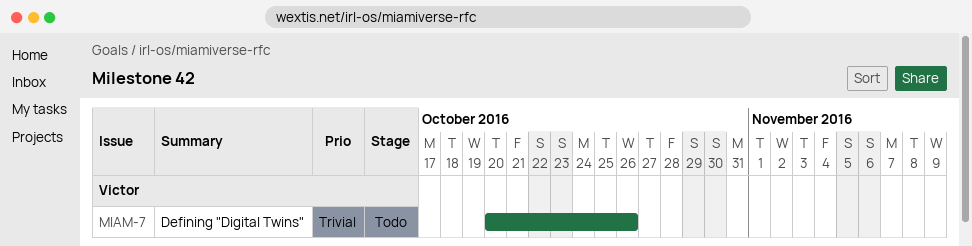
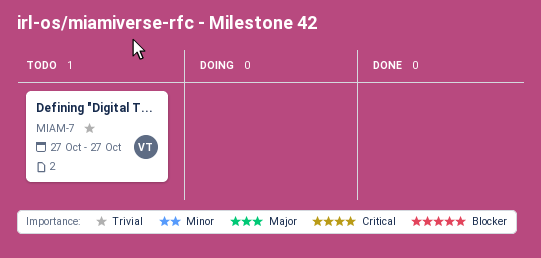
MIAM-7, start: Oct 20 -> Oct 27
MIAM-7, due: Oct 26 -> Oct 27

